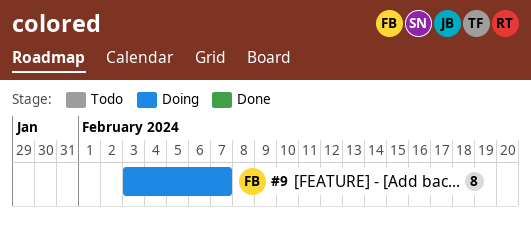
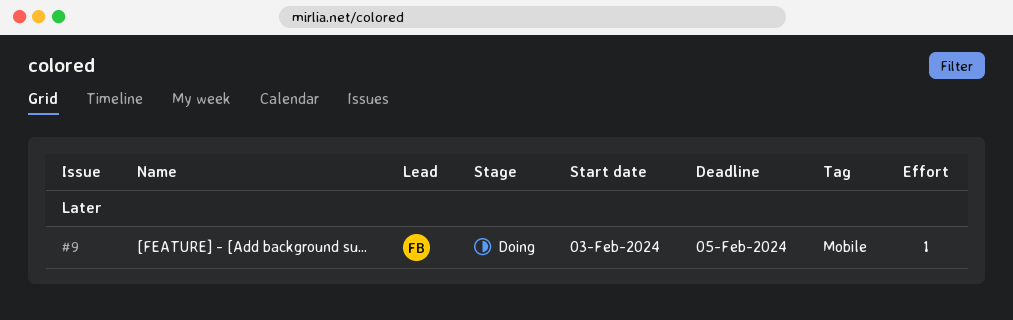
#9, estimate: 8 -> 1
#9, due: Feb 7 -> Feb 5

